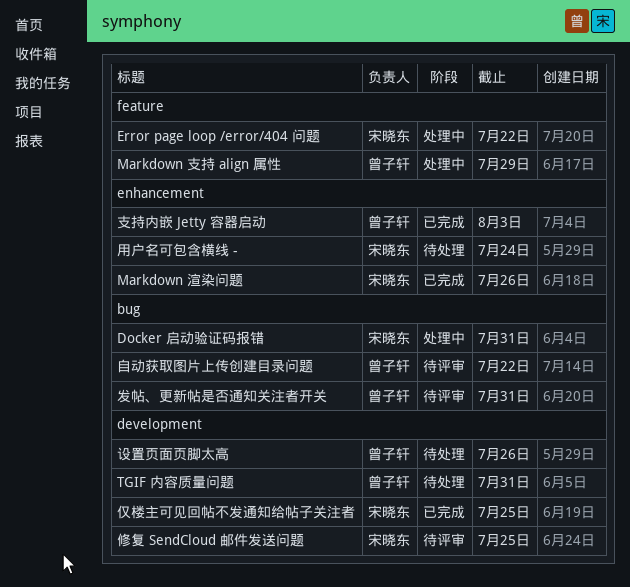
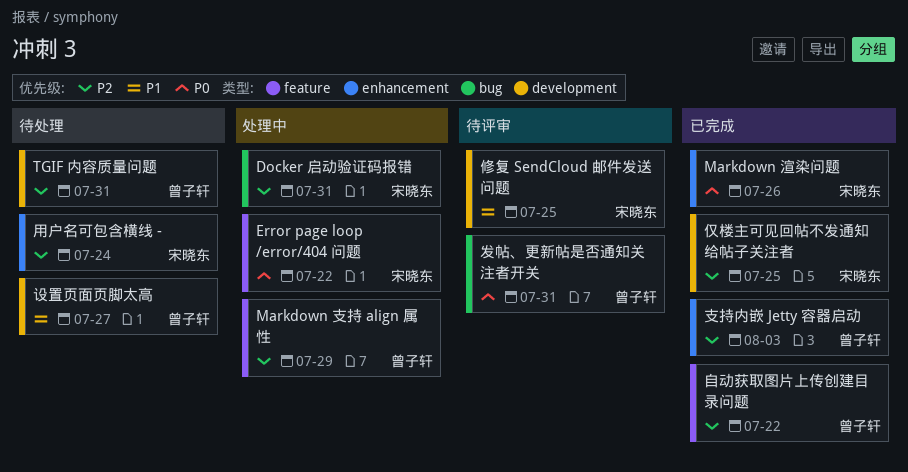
自动获取图片上传创建目录问题, status: 待评审 -> 已完成
自动获取图片上传创建目录问题, label: bug -> feature
设置页面页脚太高, due: Jul 26 -> Jul 27

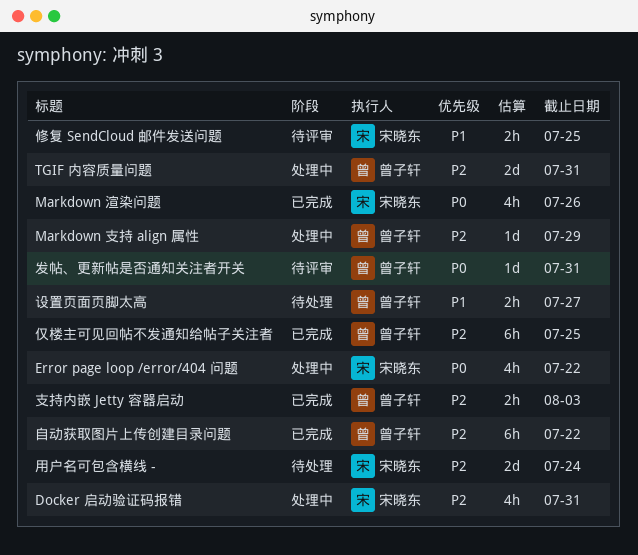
TGIF 内容质量问题, status: 待处理 -> 处理中
仅楼主可见回帖不发通知给帖子关注者, owner: 宋晓东 -> 曾子轩

